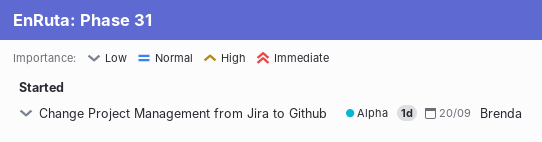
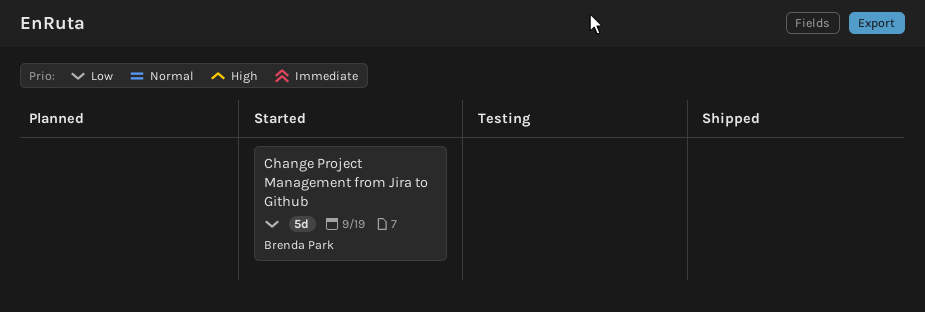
Change Project Management from Jira to Github, estimate: 1d -> 5d
Change Project Management from Jira to Github, due: Sep 20 -> Sep 19

